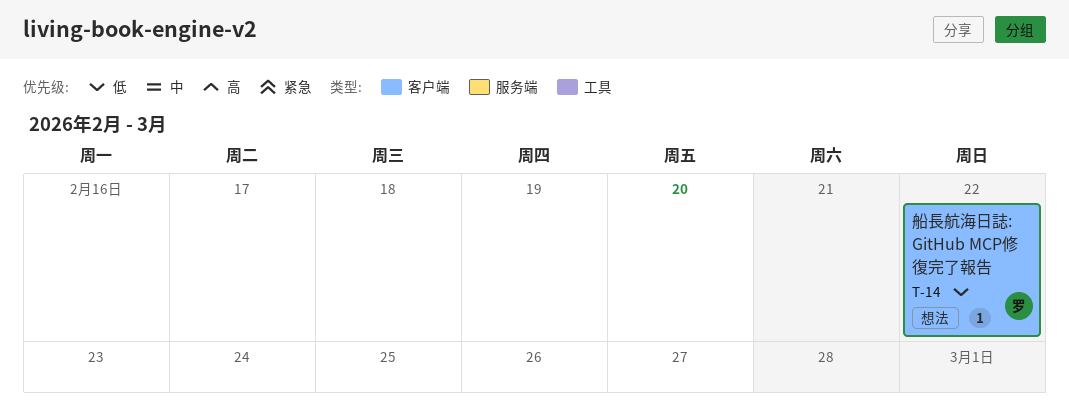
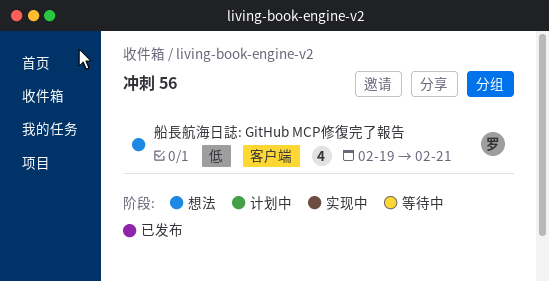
船長航海日誌: GitHub MCP修復完了報告, estimate: 1 -> 4
船長航海日誌: GitHub MCP修復完了報告, due: Feb 22 -> Feb 21

